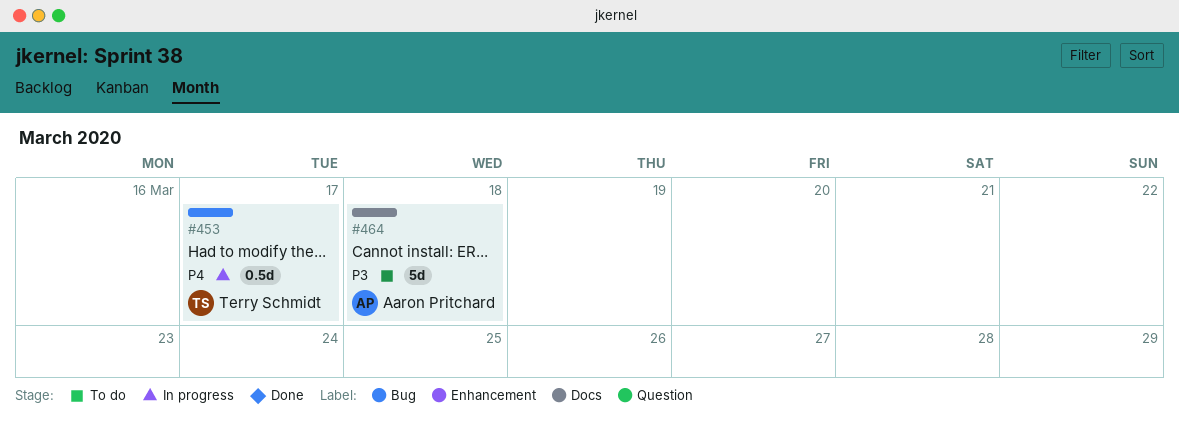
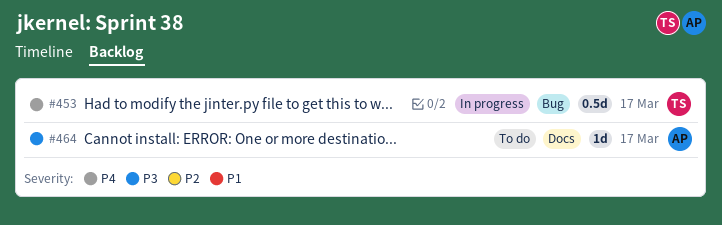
#464, estimate: 5d -> 1d
#464, due: Mar 18 -> Mar 17

